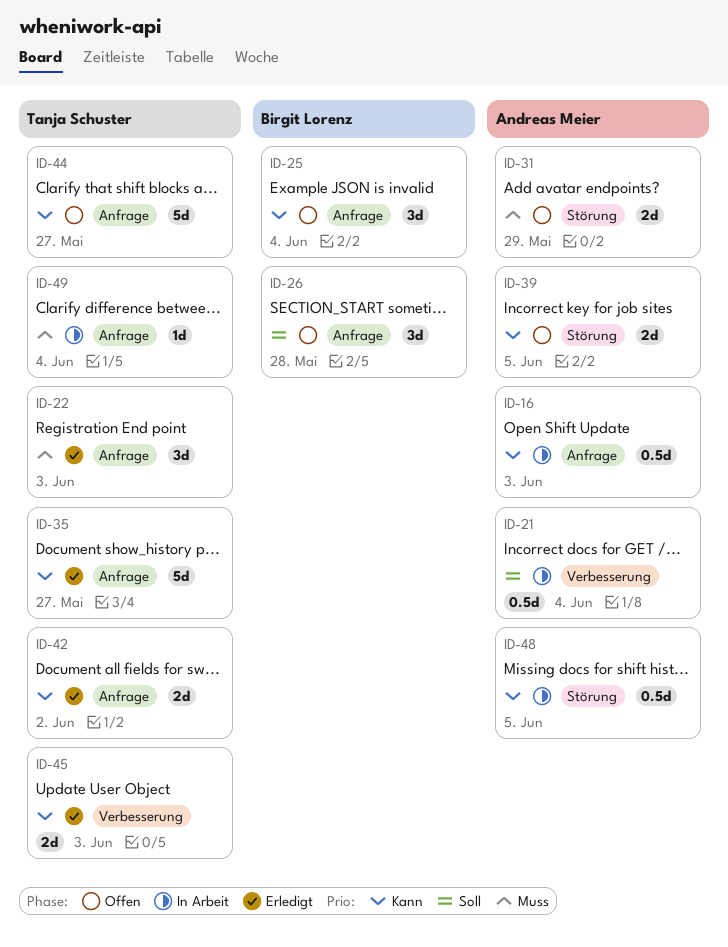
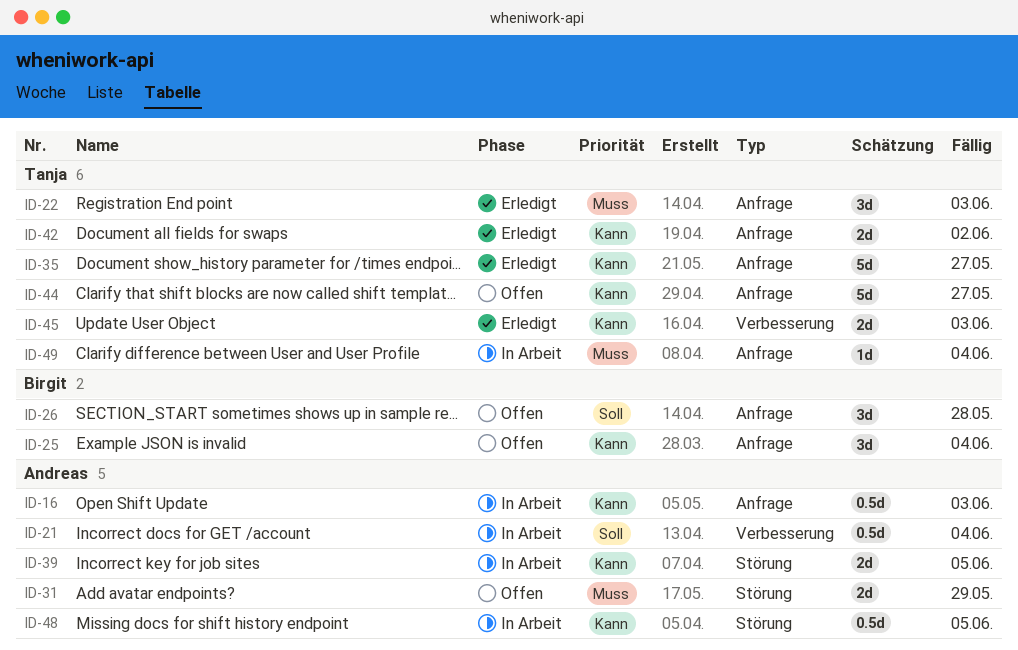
ID-39, status: Offen -> In Arbeit

